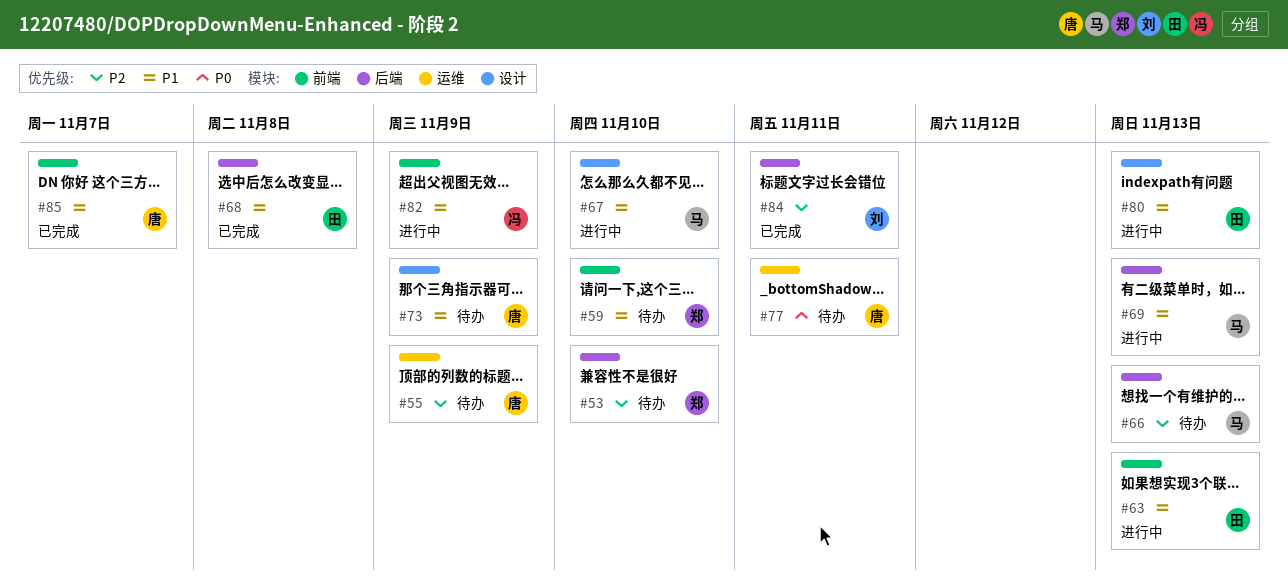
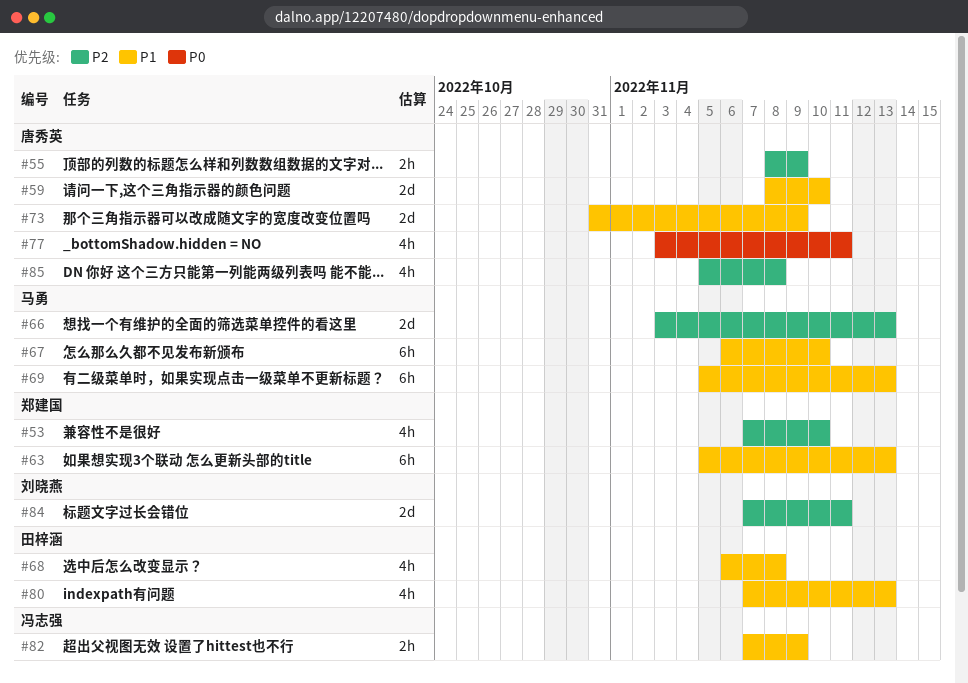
#59, owner: 郑建国 -> 唐秀英
#63, owner: 田梓涵 -> 郑建国
#85, priority: P1 -> P2
#85, due: Nov 7 -> Nov 8

